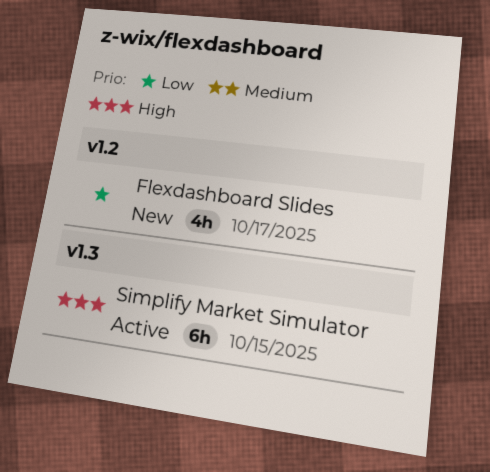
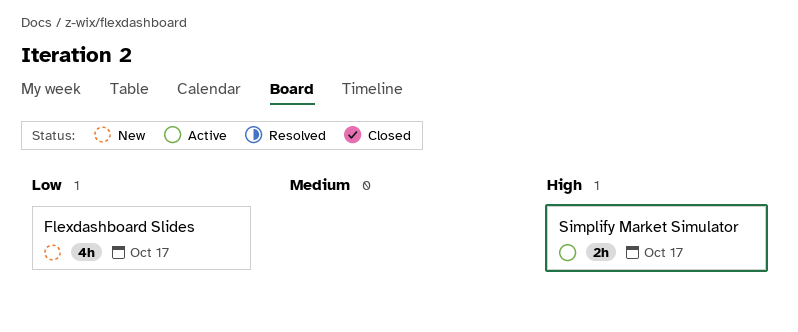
Simplify Market Simulator, estimate: 6h -> 2h
Simplify Market Simulator, due: Oct 15 -> Oct 17

